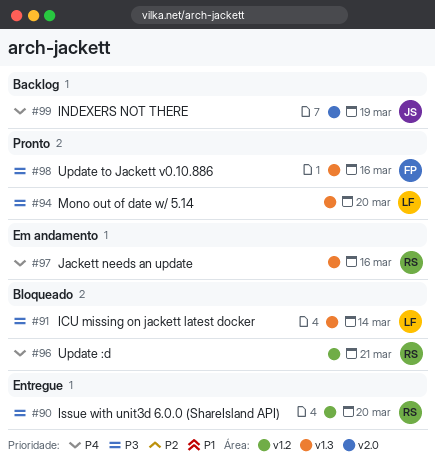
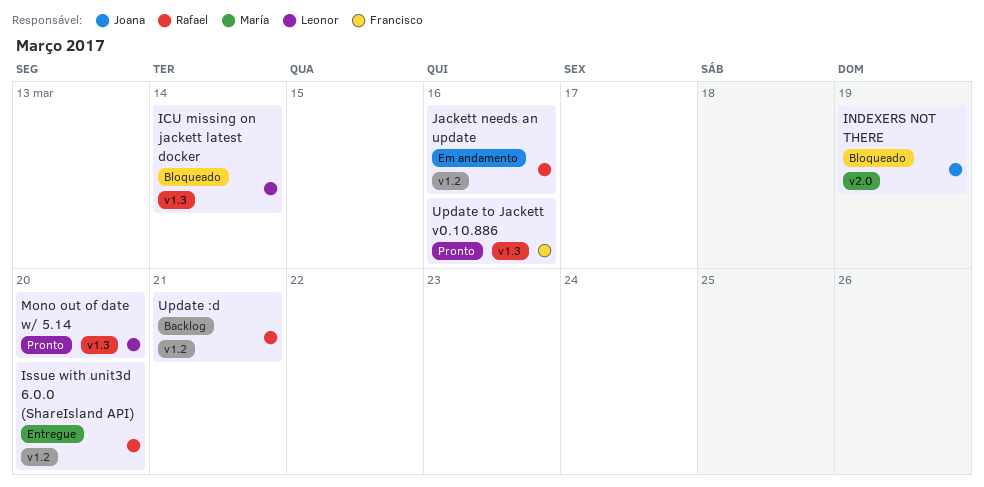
INDEXERS NOT THERE, status: Backlog -> Bloqueado
Jackett needs an update, label: v1.3 -> v1.2
Update :d, status: Bloqueado -> Backlog

